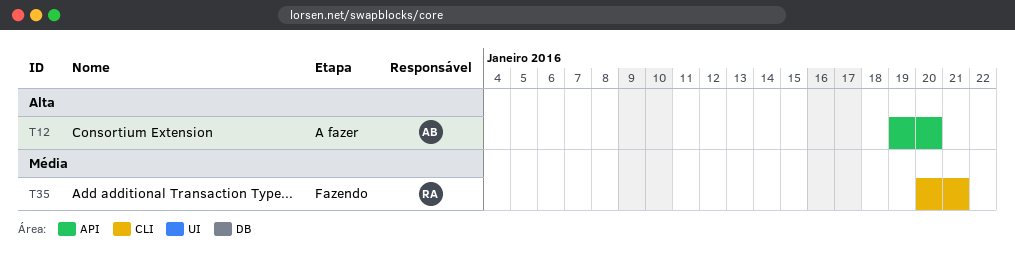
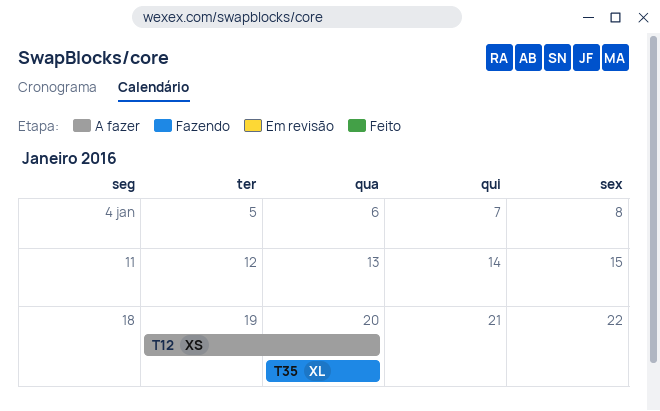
T35, due: Jan 21 -> Jan 20

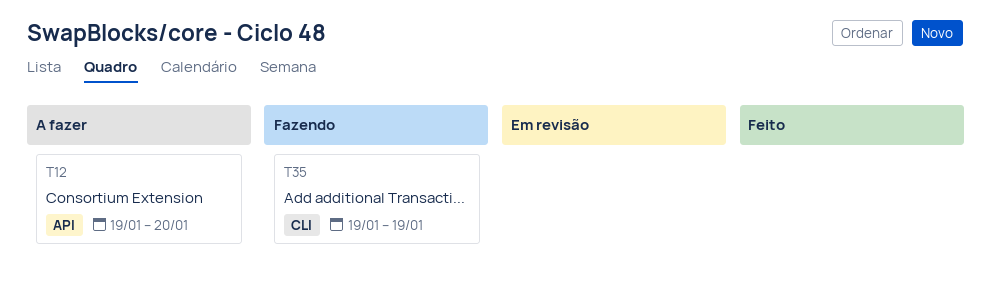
T35, start: Jan 20 -> Jan 19
T35, due: Jan 20 -> Jan 19

